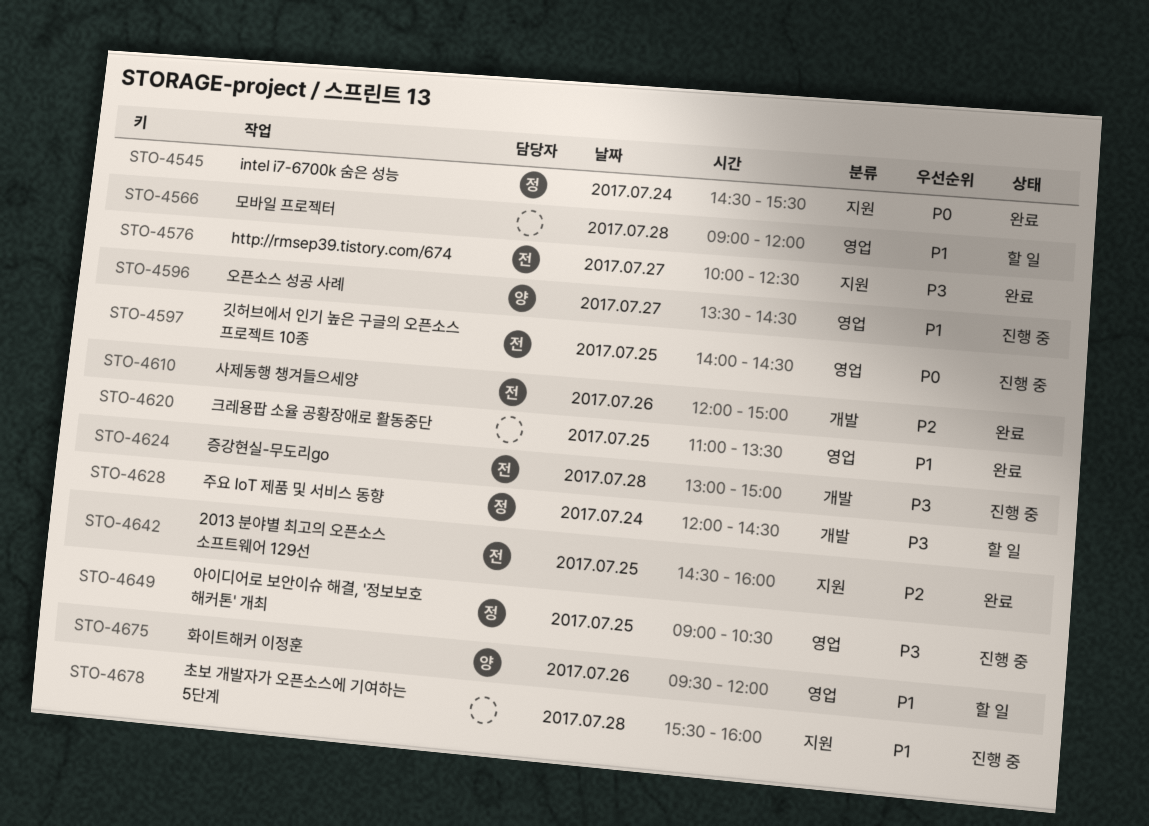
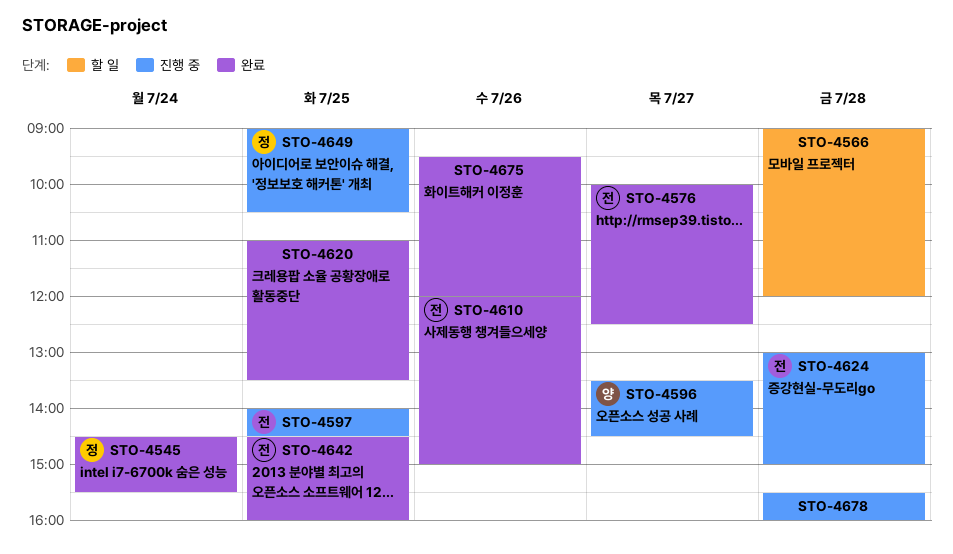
STO-4628: present -> none
STO-4675, status: 할 일 -> 완료
STO-4675, owner: 양 -> none

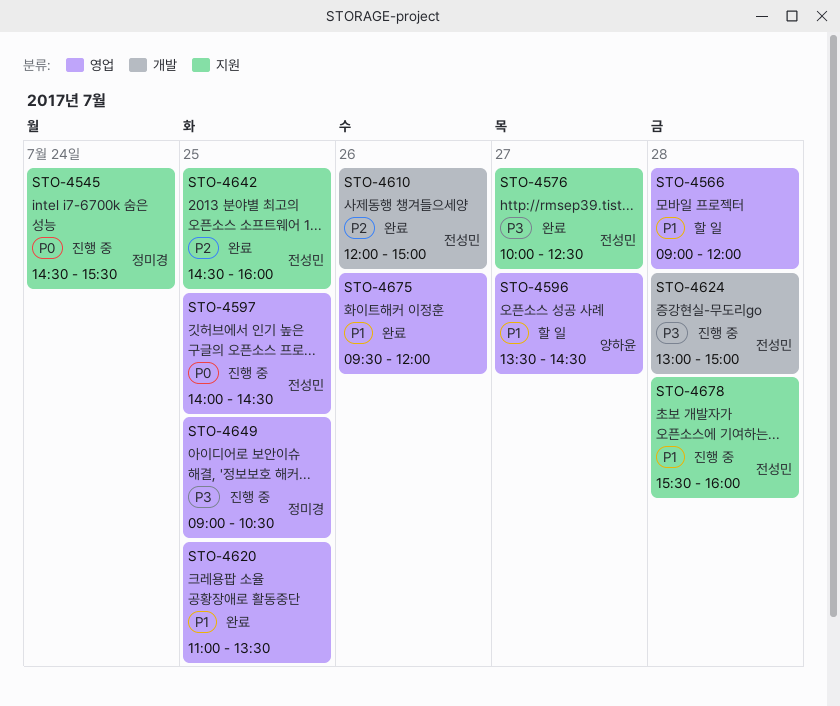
STO-4545, status: 완료 -> 진행 중
STO-4596, status: 진행 중 -> 할 일
STO-4678, owner: none -> 전성민

